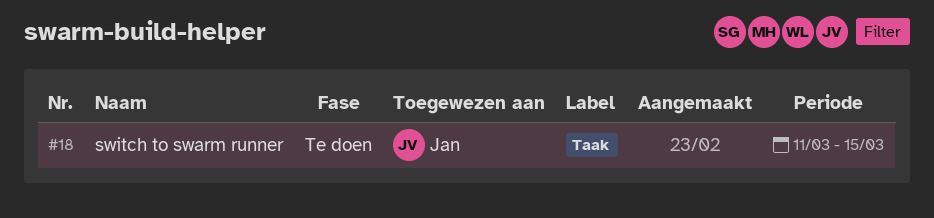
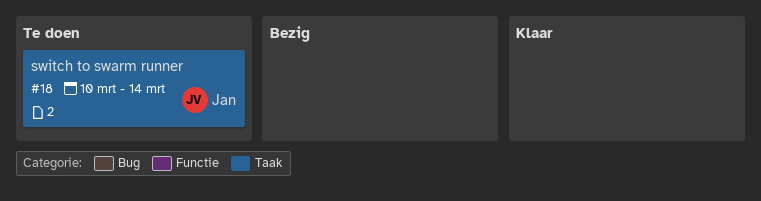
#18, start: Mar 11 -> Mar 10
#18, due: Mar 15 -> Mar 14

